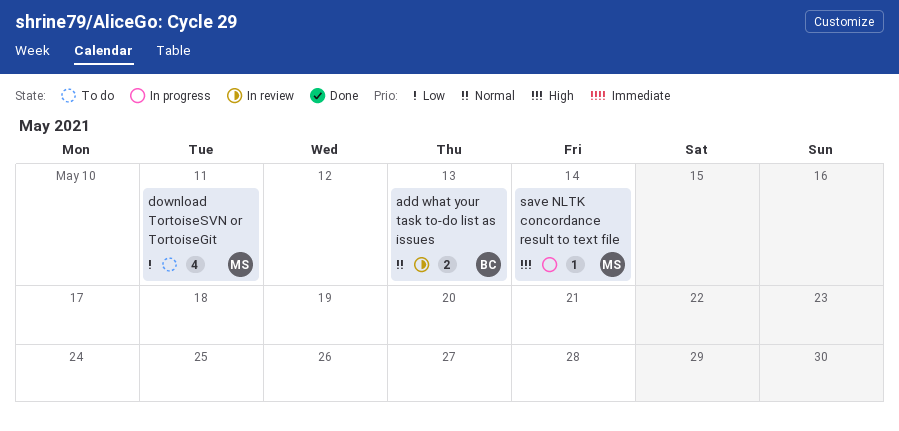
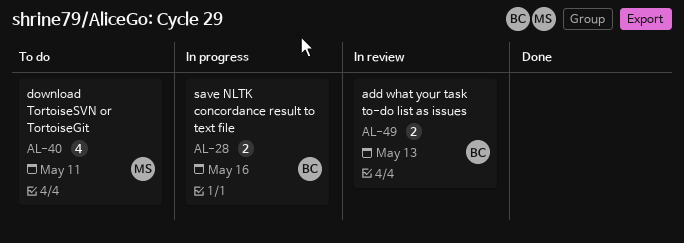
save NLTK concordance result to text file, owner: MS -> BC
save NLTK concordance result to text file, estimate: 1 -> 2
save NLTK concordance result to text file, due: May 14 -> May 16

